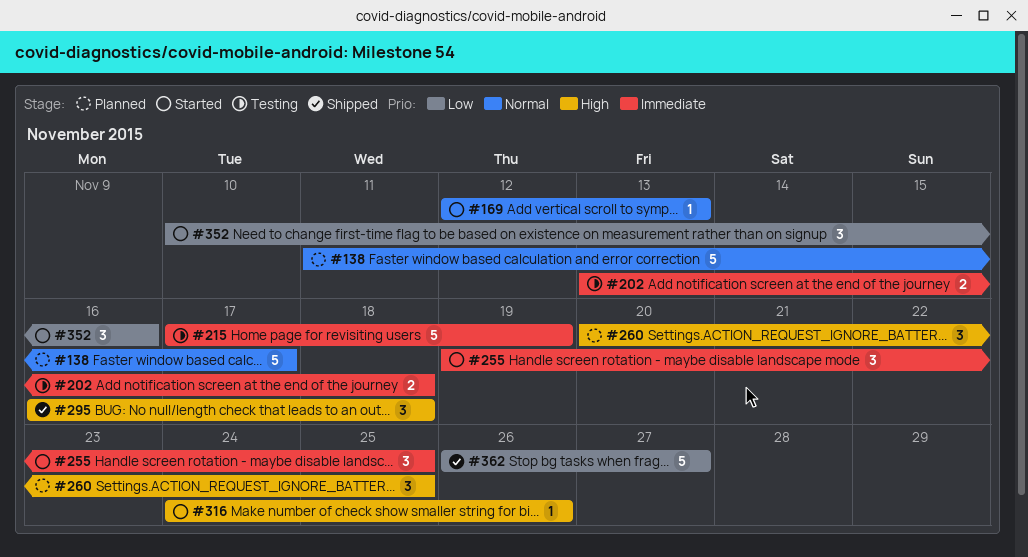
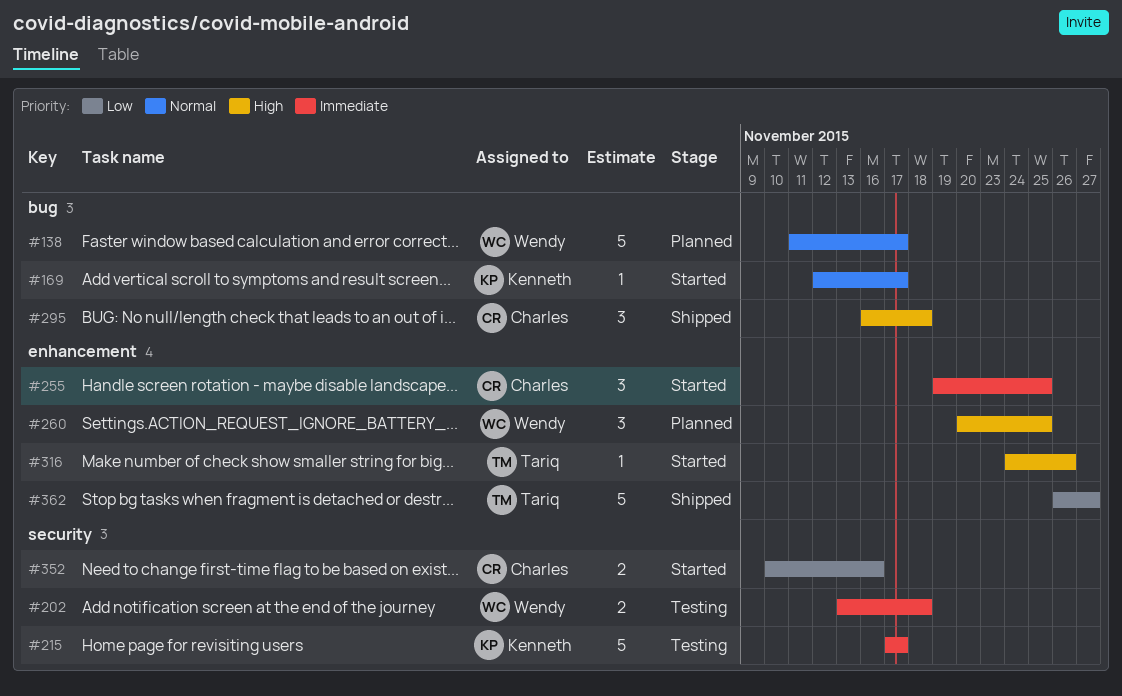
#169, due: Nov 13 -> Nov 17
#215, due: Nov 19 -> Nov 17
#352, estimate: 3 -> 2

